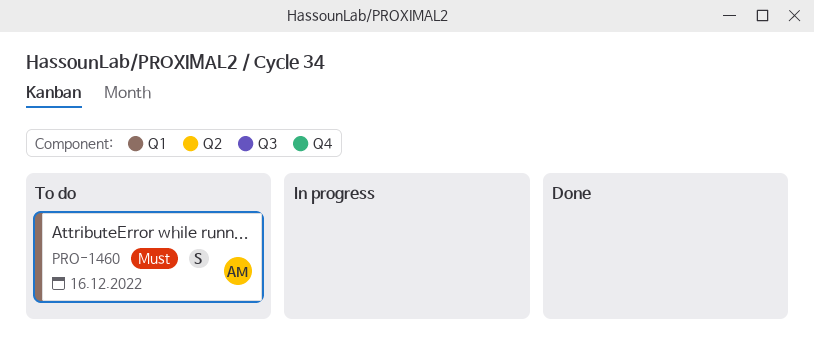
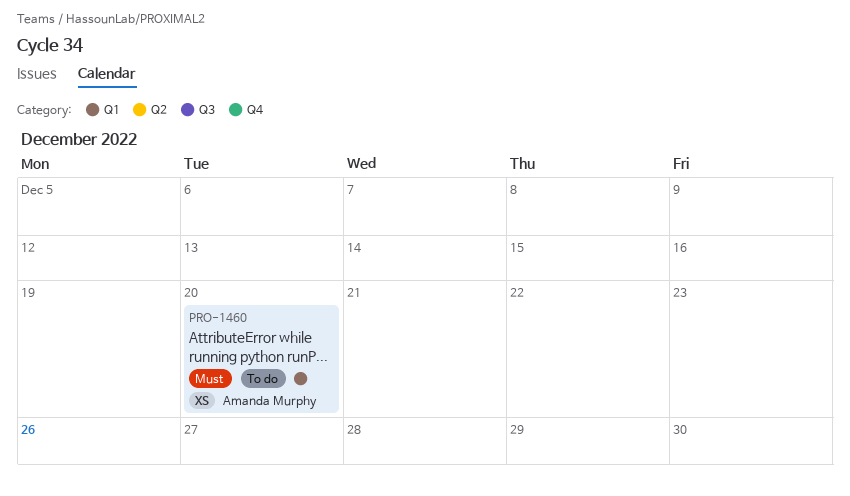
PRO-1460, estimate: S -> XS
PRO-1460, due: Dec 16 -> Dec 20

